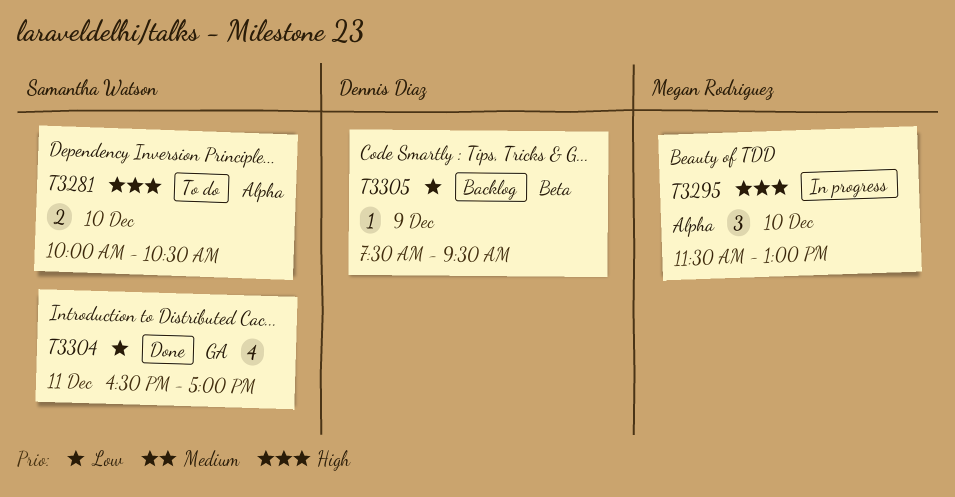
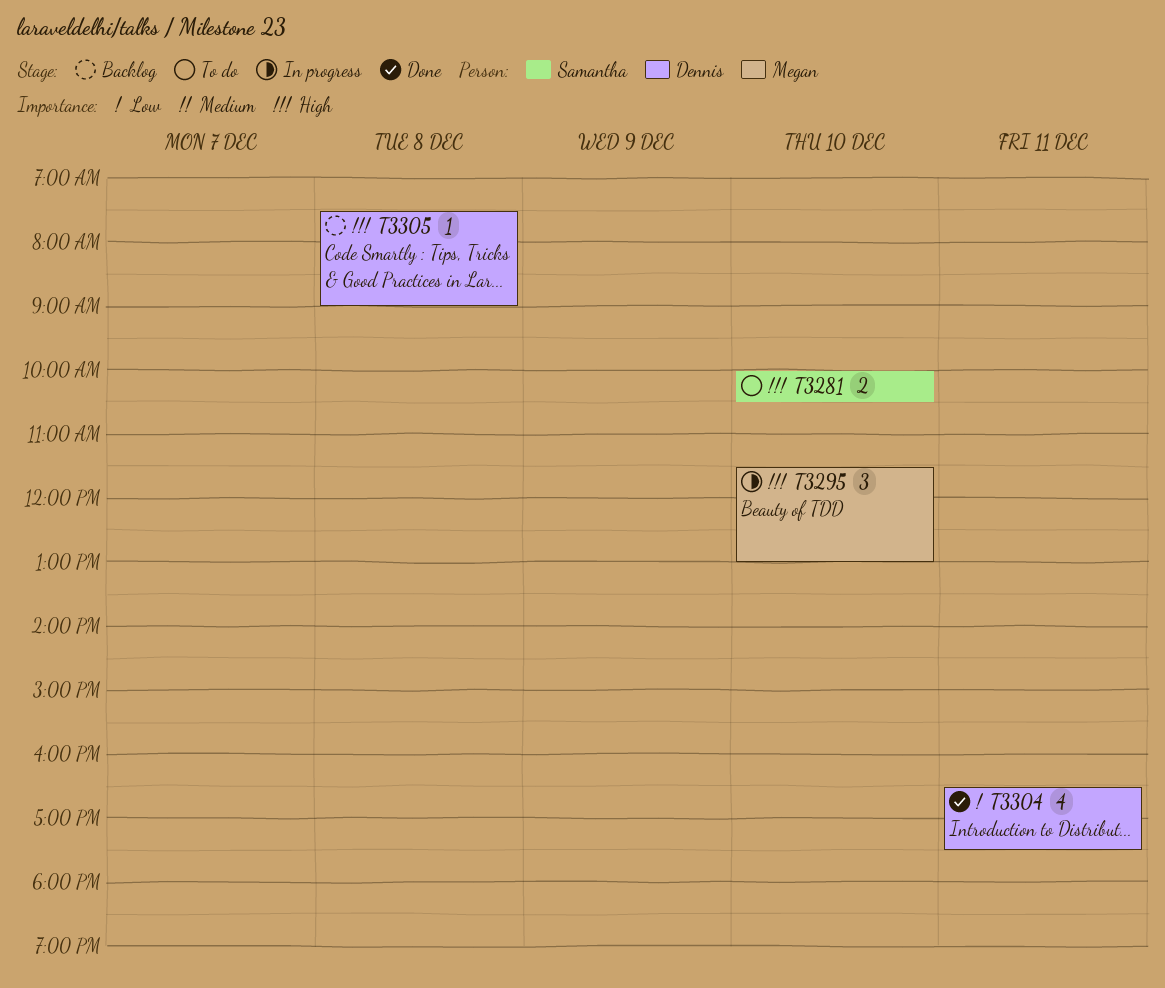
T3304, owner: Samantha Watson -> Dennis Diaz
T3304, ends: 17:00 -> 17:30
T3305, priority: Low -> High
T3305, day: Dec 9 -> Dec 8
T3305, ends: 09:30 -> 09:00

